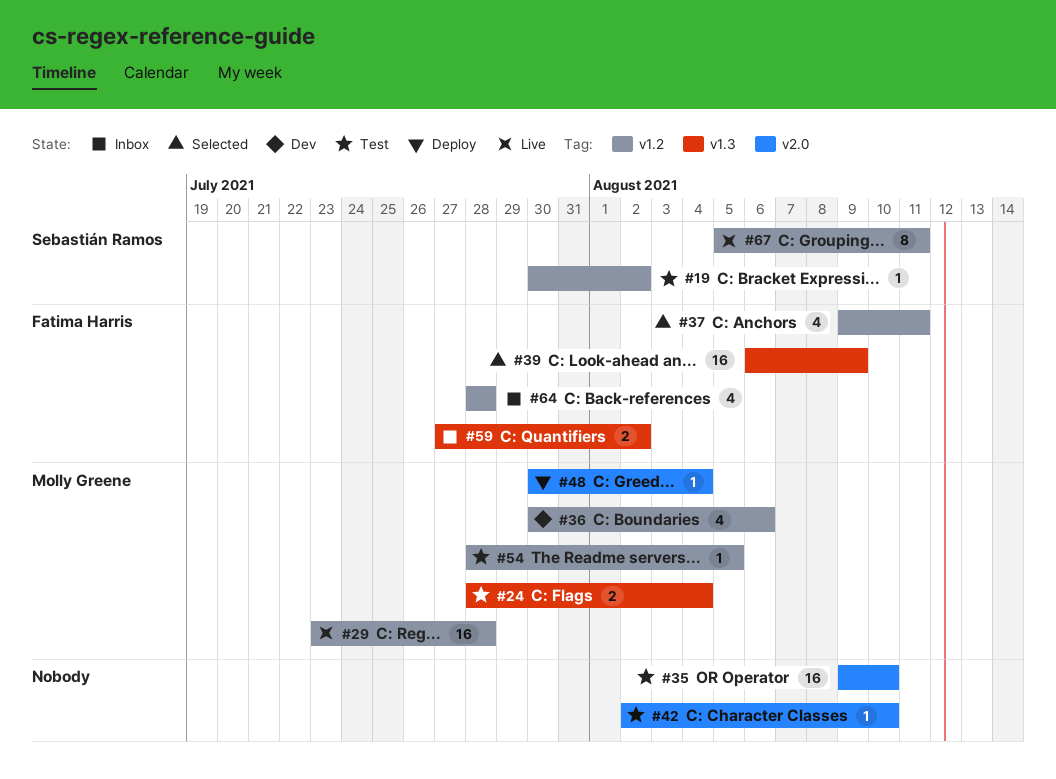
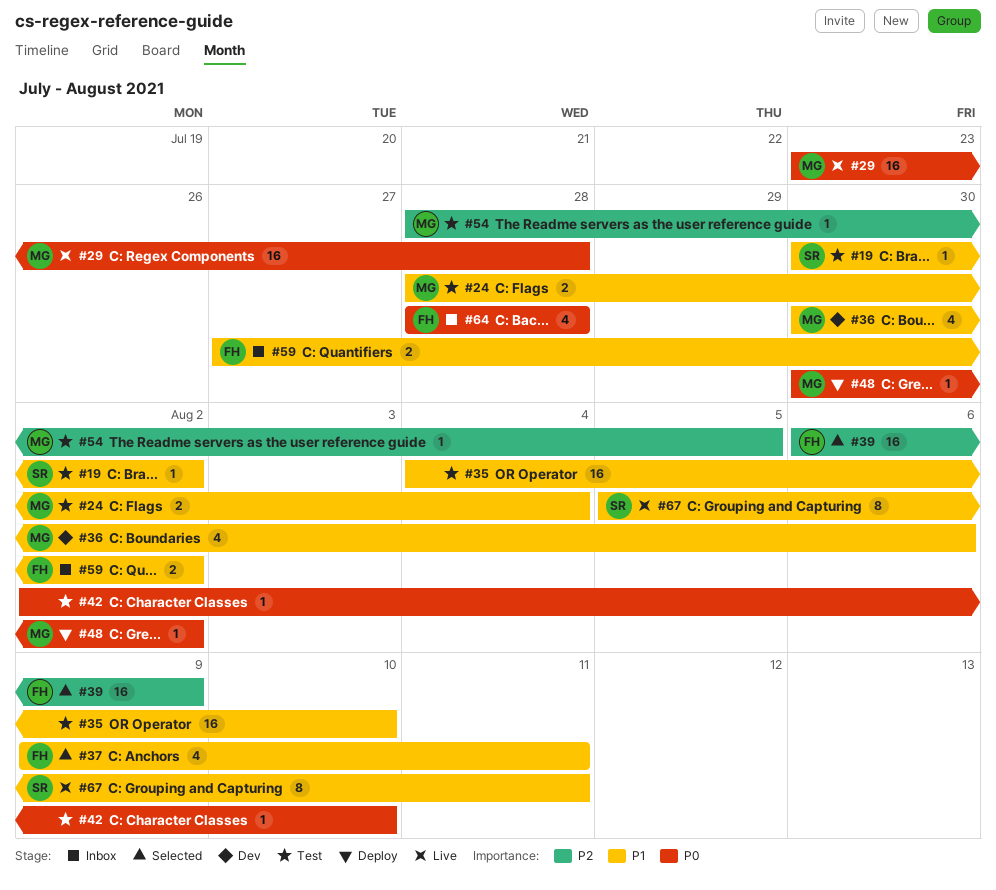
#35, start: Aug 9 -> Aug 4
#48, due: Aug 4 -> Aug 2

